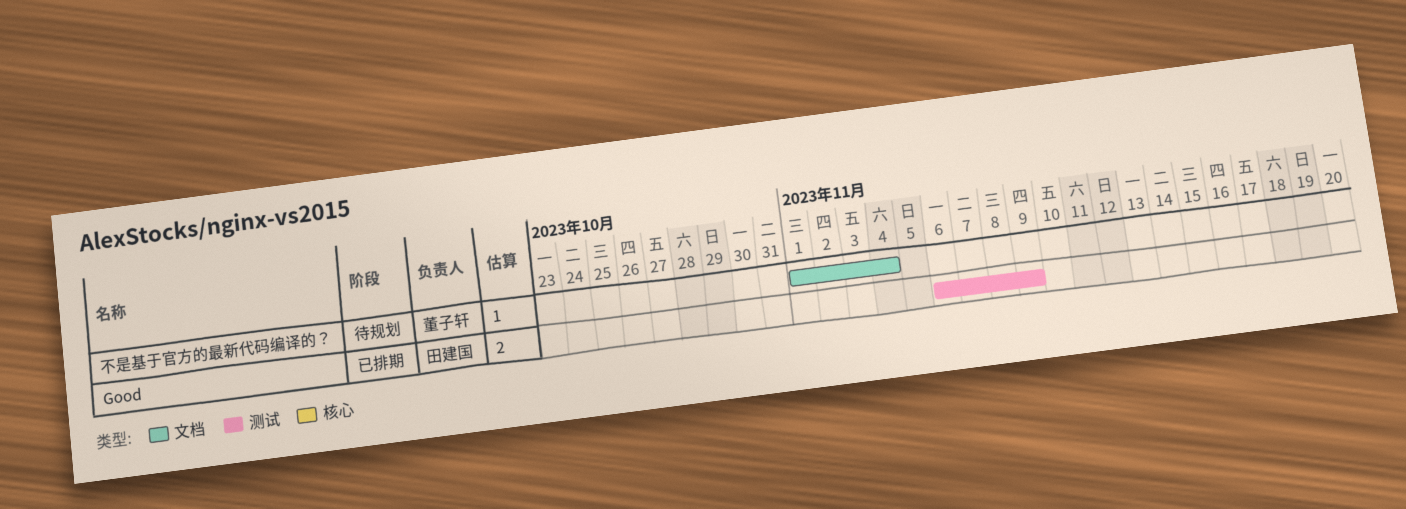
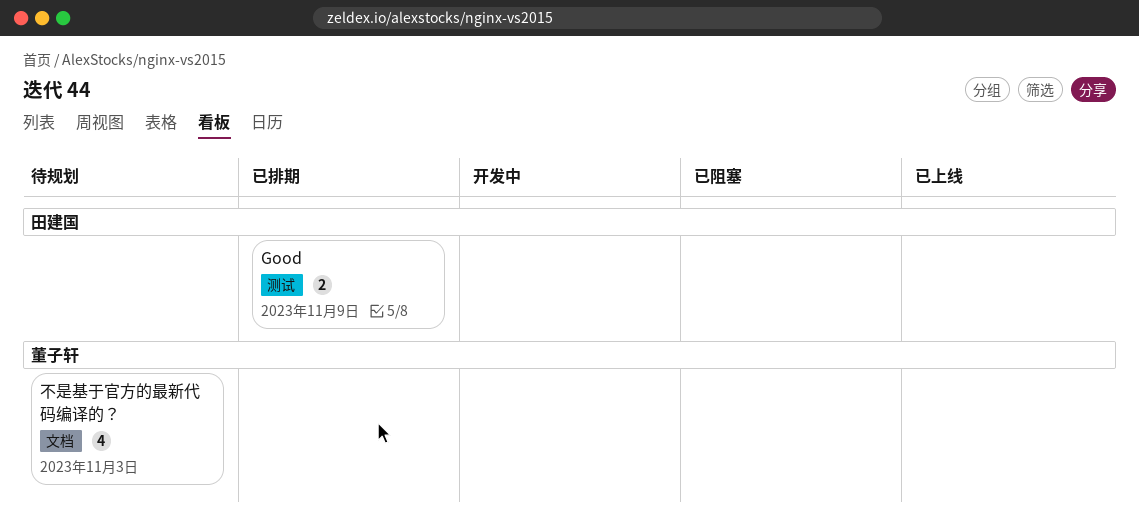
不是基于官方的最新代码编译的？, estimate: 1 -> 4
不是基于官方的最新代码编译的？, due: Nov 4 -> Nov 3

